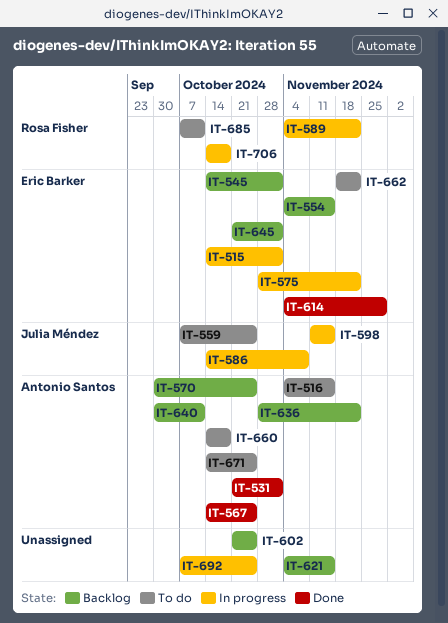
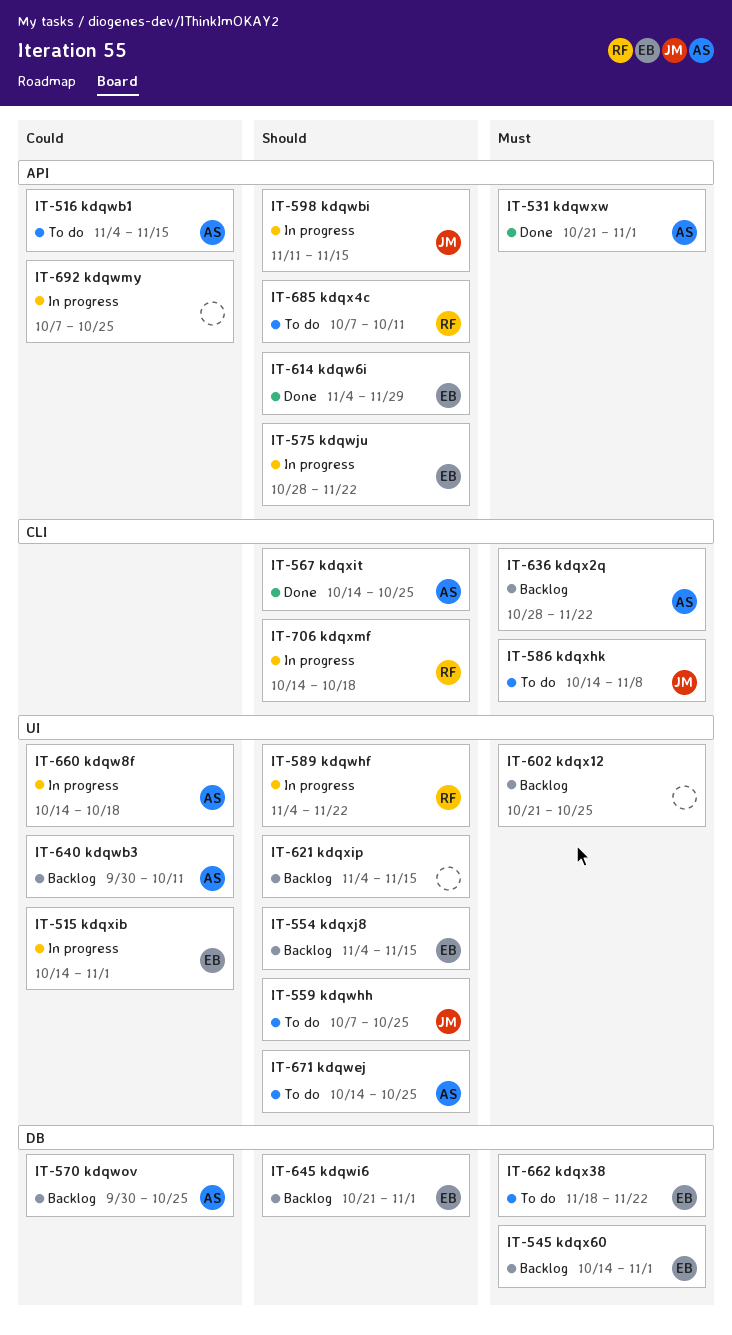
IT-586, status: In progress -> To do
IT-660, status: To do -> In progress

